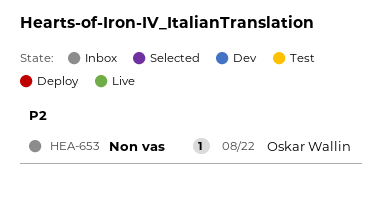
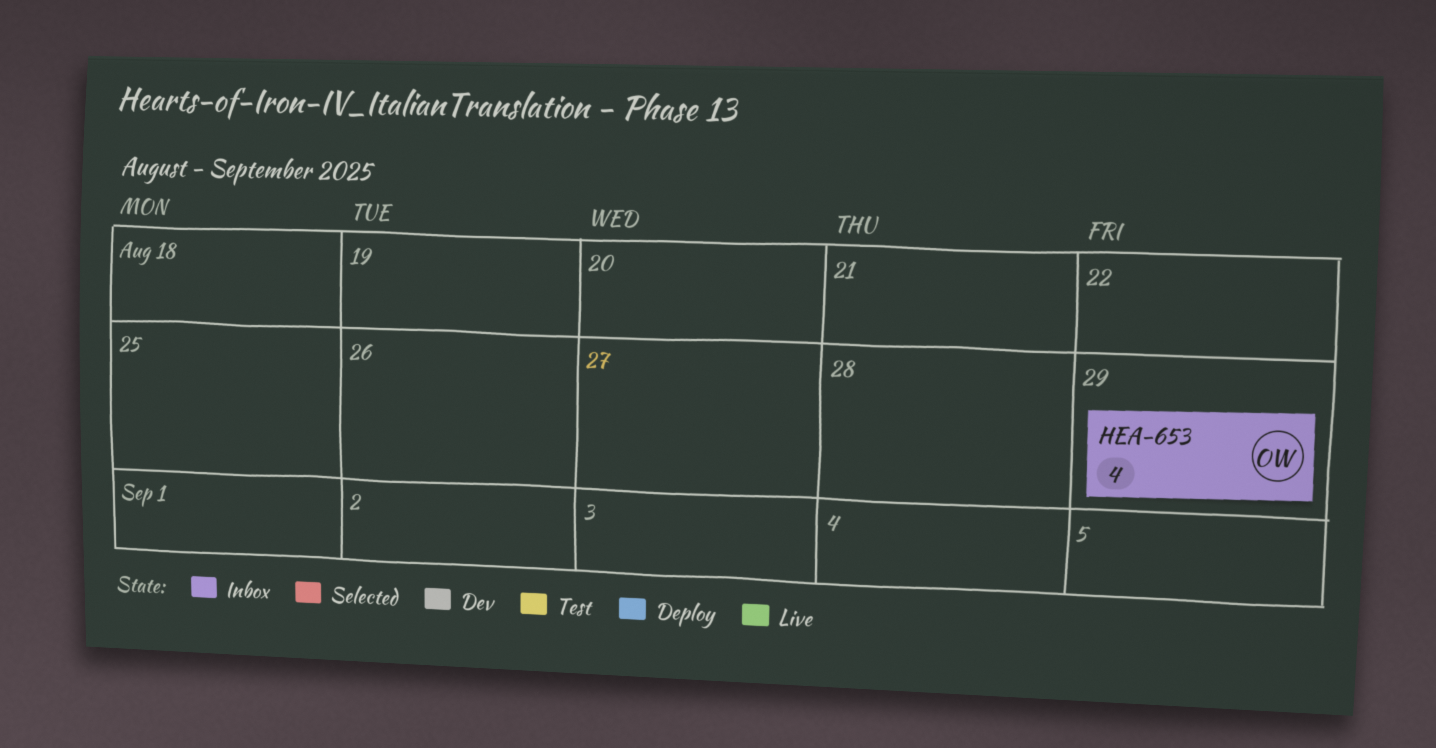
HEA-653, estimate: 1 -> 4
HEA-653, due: Aug 22 -> Aug 29

